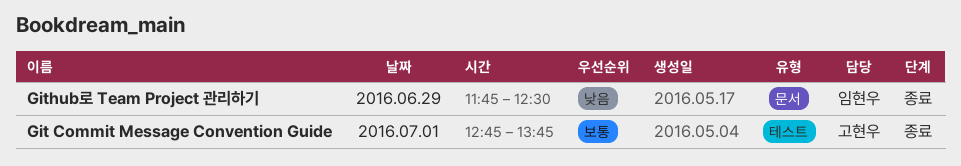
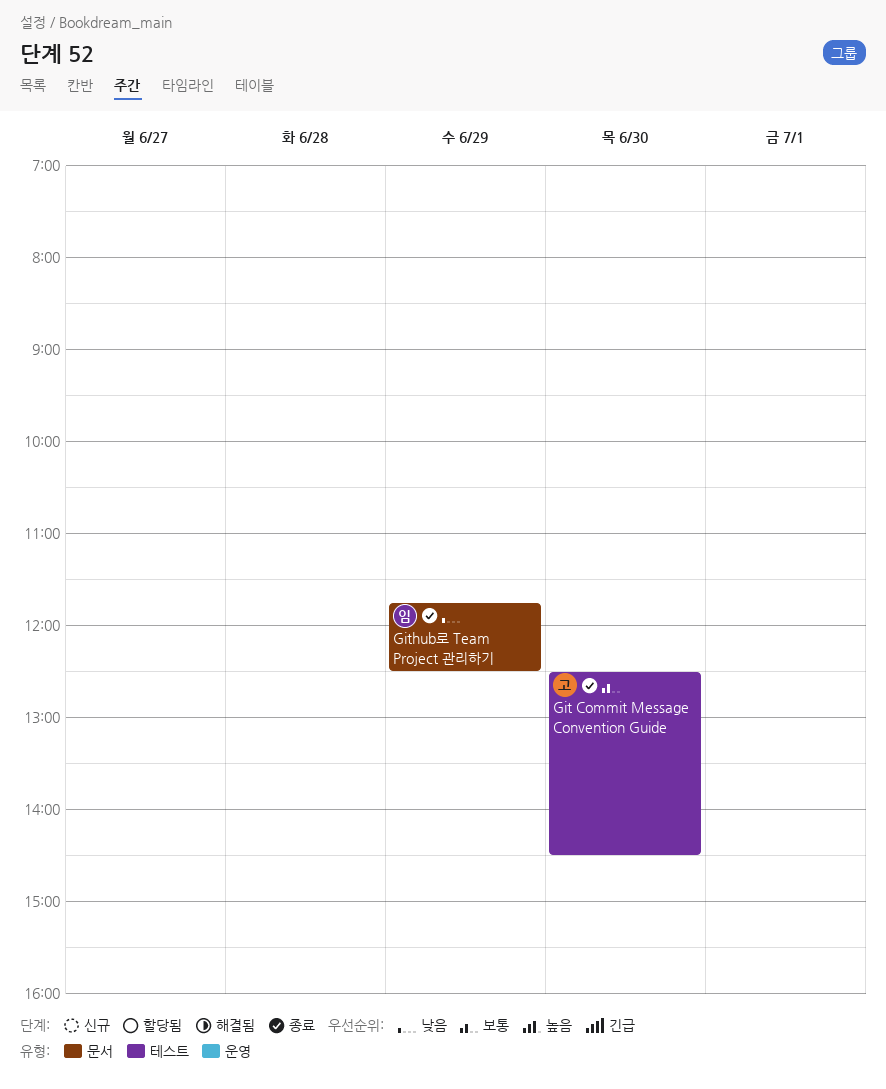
Git Commit Message Convention Guide, day: Jul 1 -> Jun 30
Git Commit Message Convention Guide, begins: 12:45 -> 12:30
Git Commit Message Convention Guide, ends: 13:45 -> 14:30

